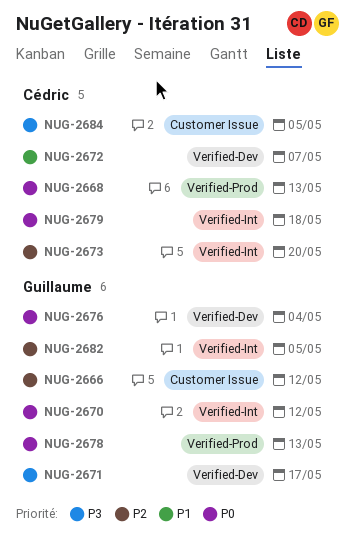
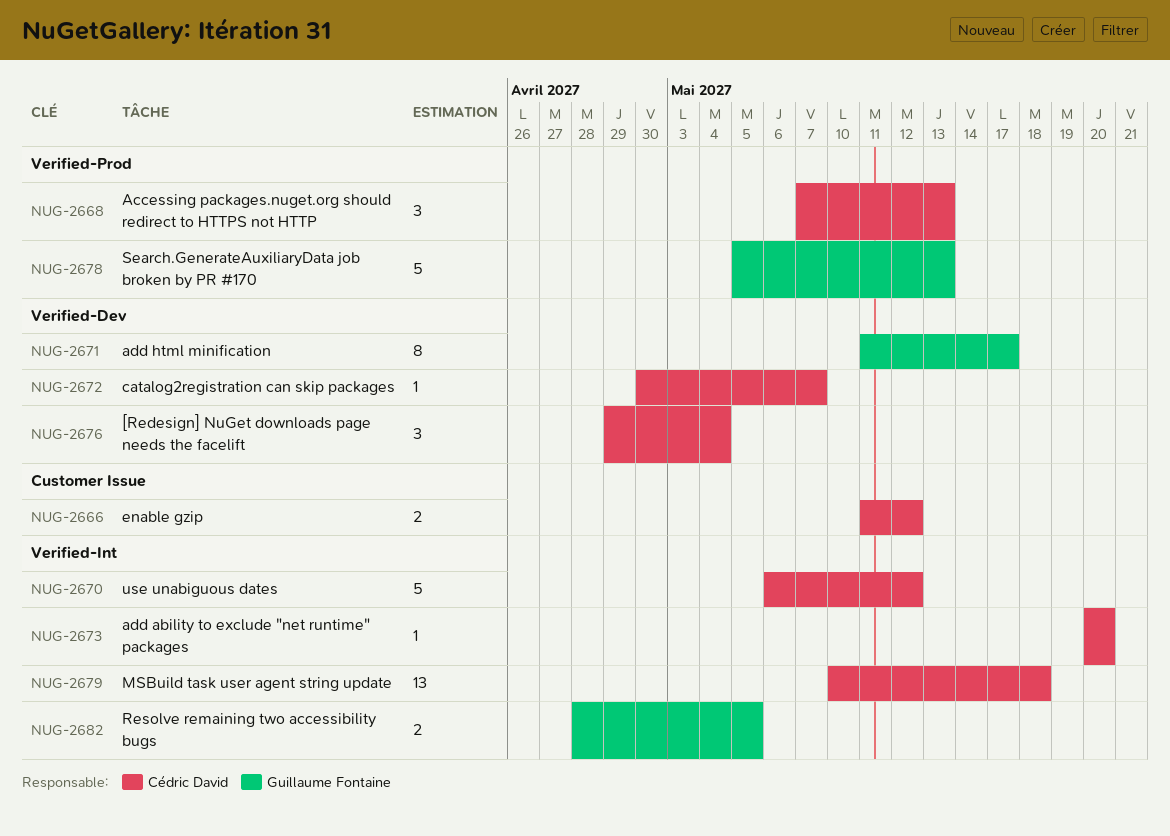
NUG-2666, owner: Guillaume Fontaine -> Cédric David
NUG-2670, owner: Guillaume Fontaine -> Cédric David
NUG-2676, owner: Guillaume Fontaine -> Cédric David
NUG-2684: present -> none

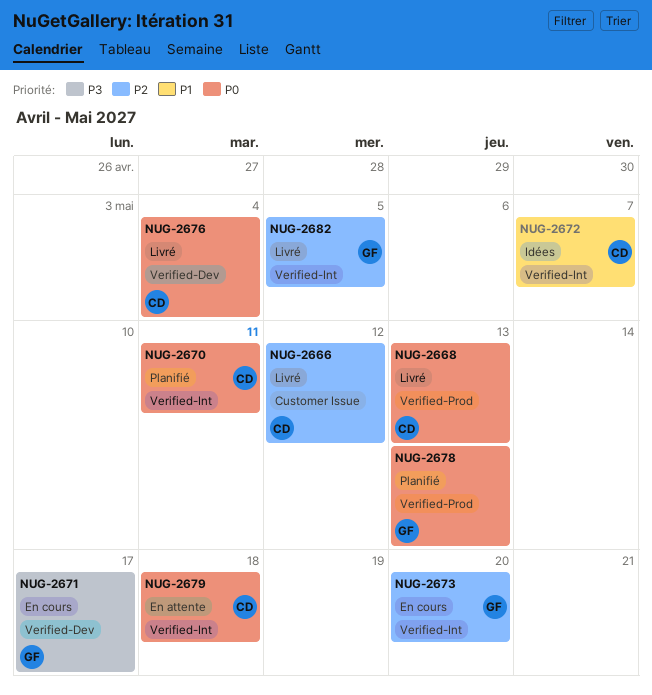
NUG-2670, due: May 12 -> May 11
NUG-2672, label: Verified-Dev -> Verified-Int
NUG-2673, owner: Cédric David -> Guillaume Fontaine

